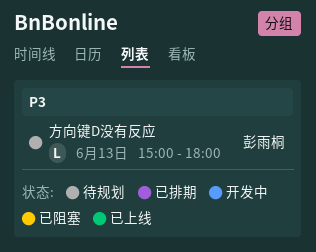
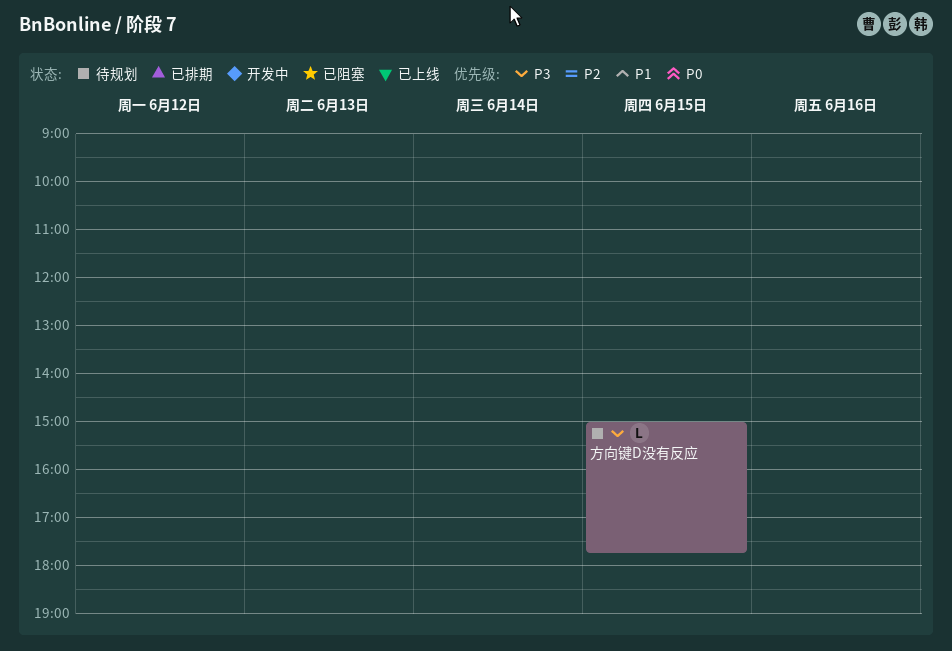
方向键D没有反应, day: Jun 13 -> Jun 15
方向键D没有反应, ends: 18:00 -> 17:45

